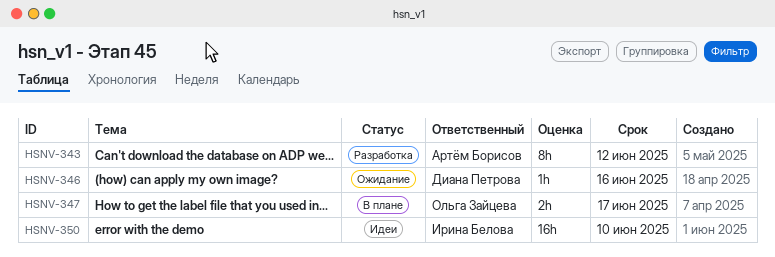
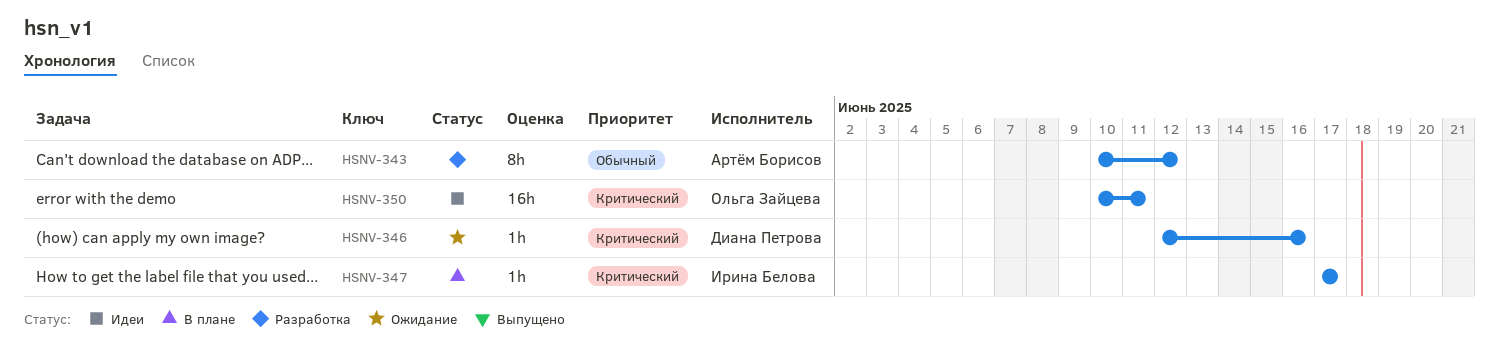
HSNV-347, owner: Ольга Зайцева -> Ирина Белова
HSNV-347, estimate: 2h -> 1h
HSNV-350, owner: Ирина Белова -> Ольга Зайцева
HSNV-350, due: Jun 10 -> Jun 11

